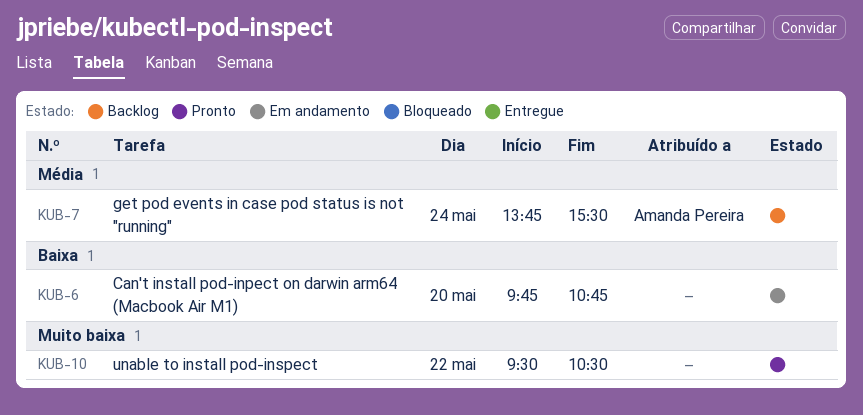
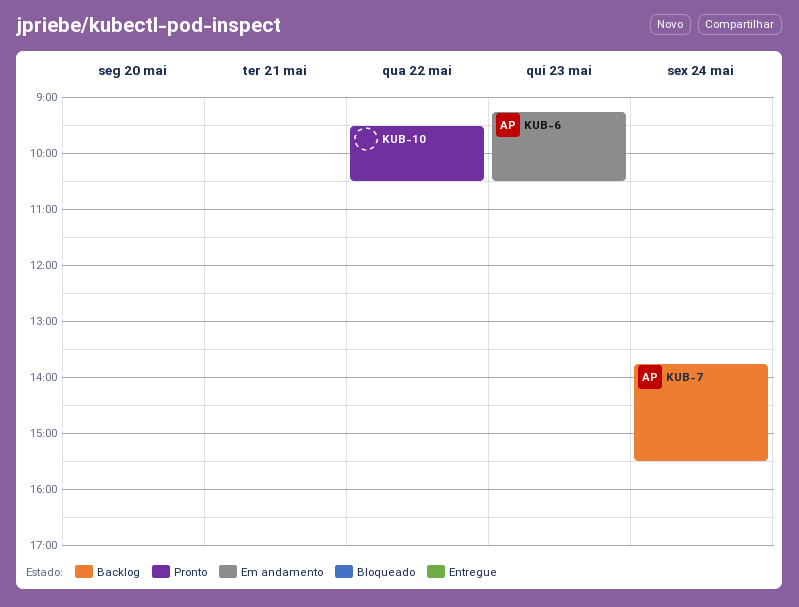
KUB-6, owner: none -> Amanda Pereira
KUB-6, day: May 20 -> May 23
KUB-6, begins: 09:45 -> 09:15
KUB-6, ends: 10:45 -> 10:30

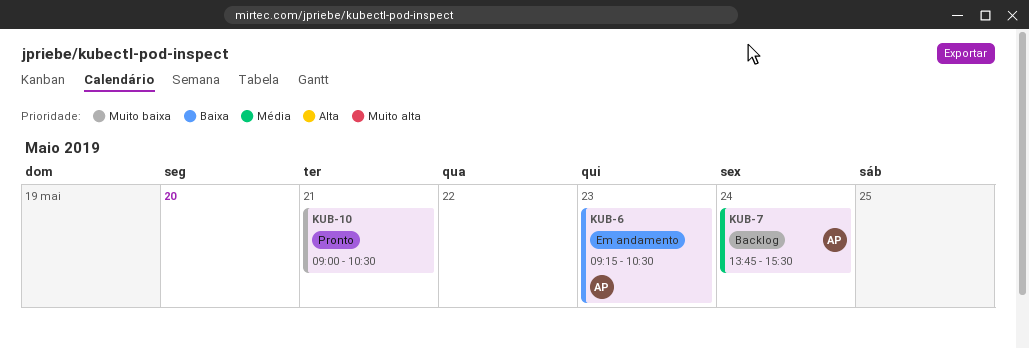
KUB-10, day: May 22 -> May 21
KUB-10, begins: 09:30 -> 09:00

